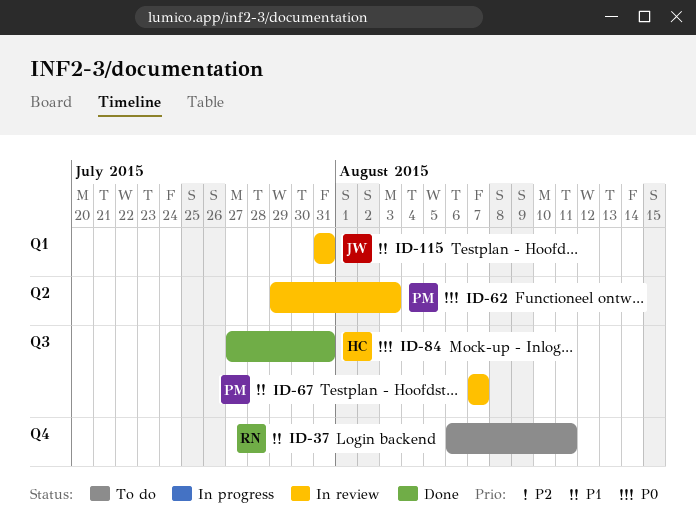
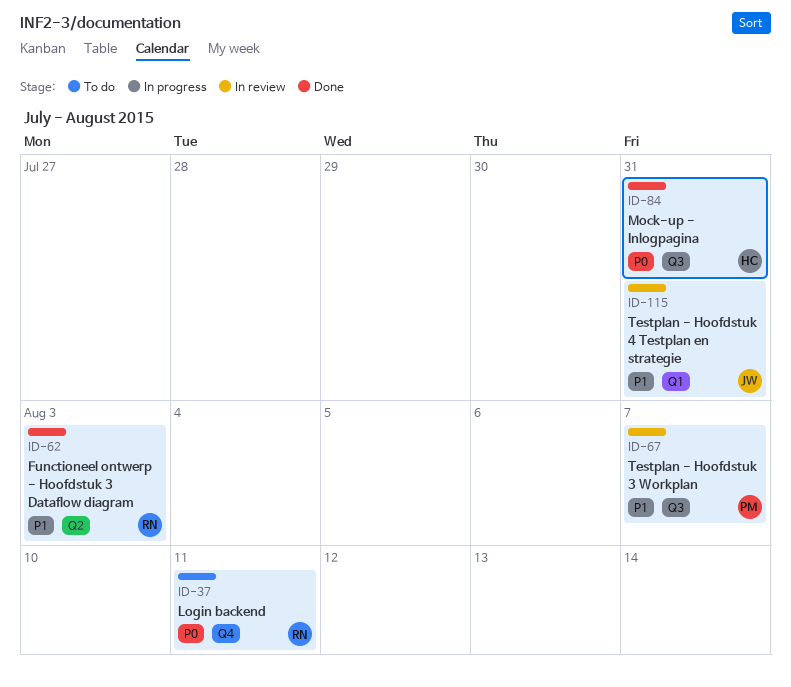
ID-37, priority: P1 -> P0
ID-62, status: In review -> Done
ID-62, owner: PM -> RN
ID-62, priority: P0 -> P1

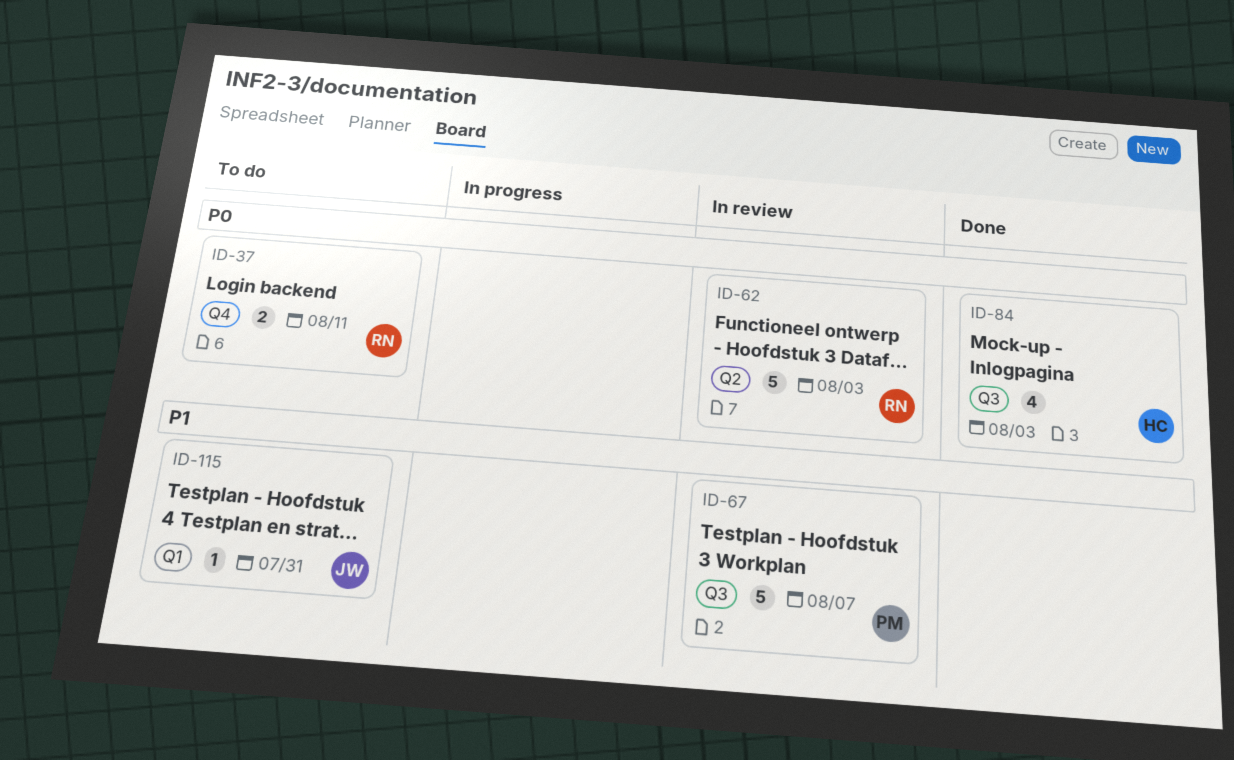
ID-62, status: Done -> In review
ID-62, priority: P1 -> P0
ID-84, due: Jul 31 -> Aug 3
ID-115, status: In review -> To do

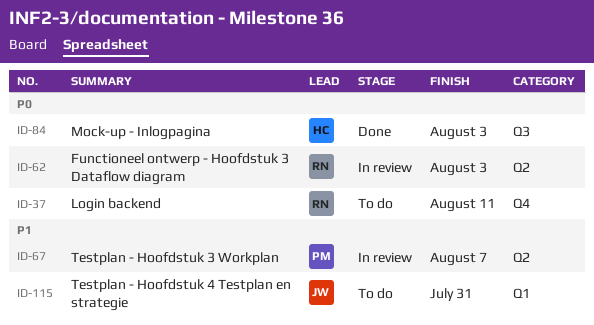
ID-67, label: Q3 -> Q2

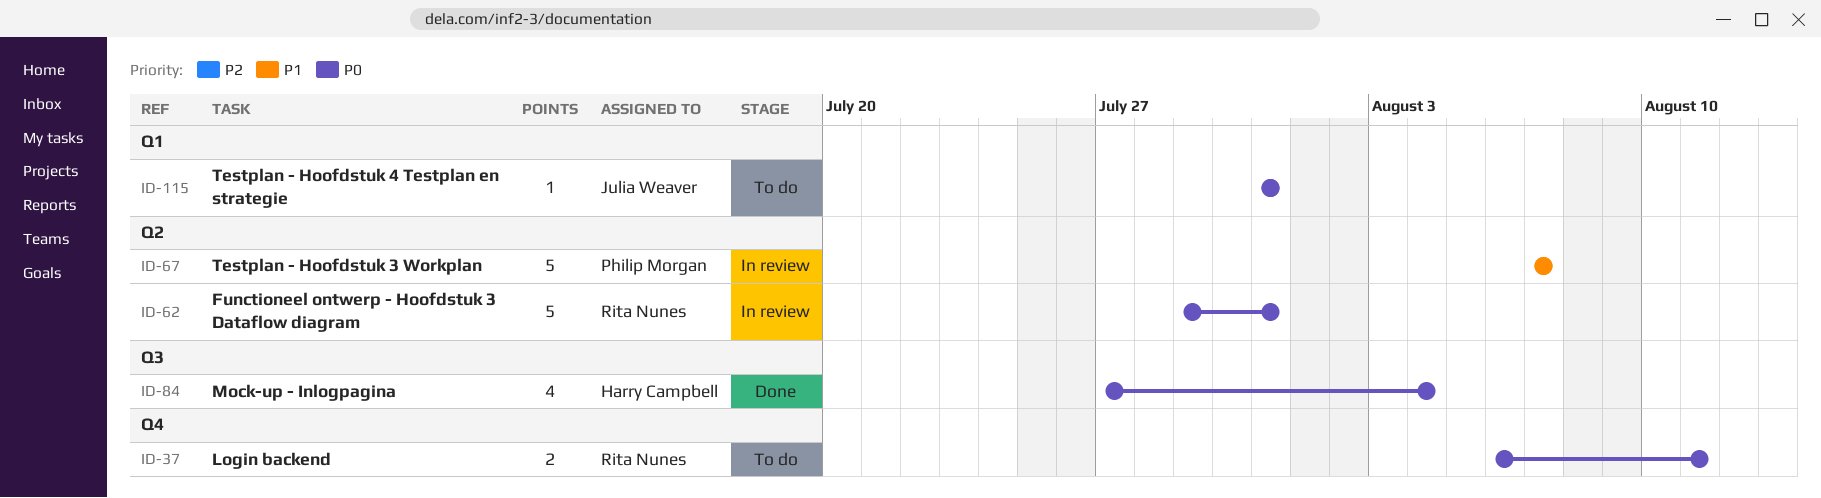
ID-62, due: Aug 3 -> Jul 31
ID-84, due: Aug 3 -> Aug 4
ID-115, priority: P1 -> P0

